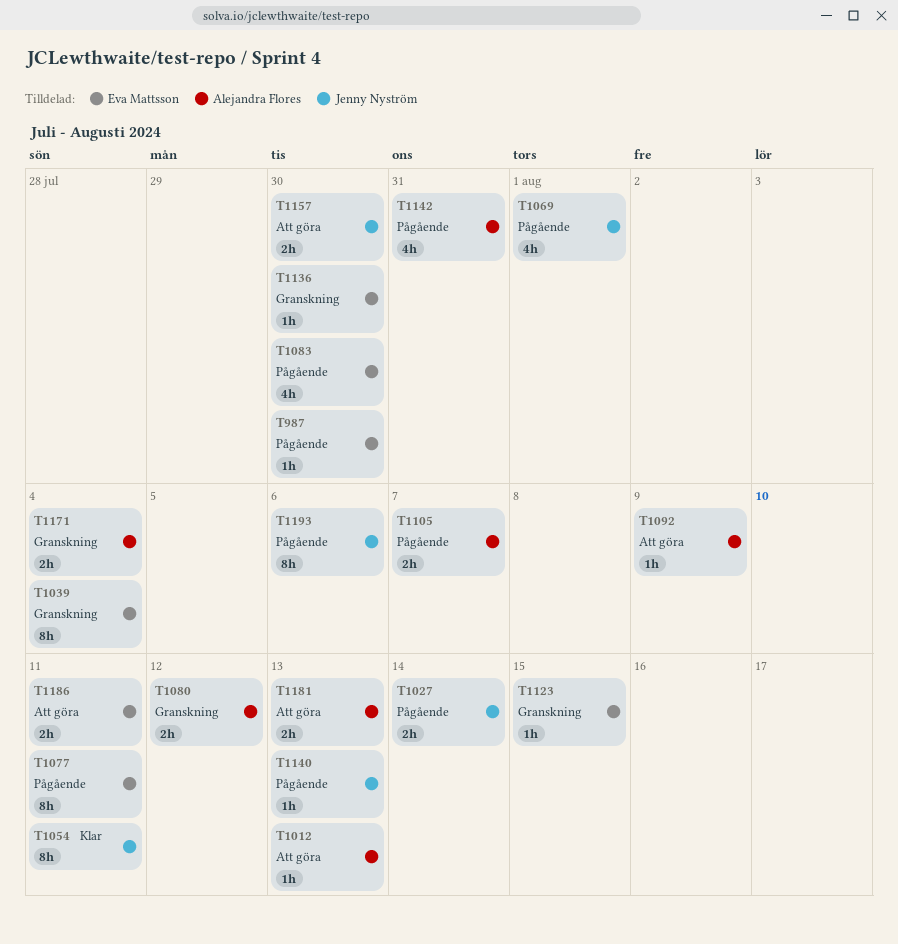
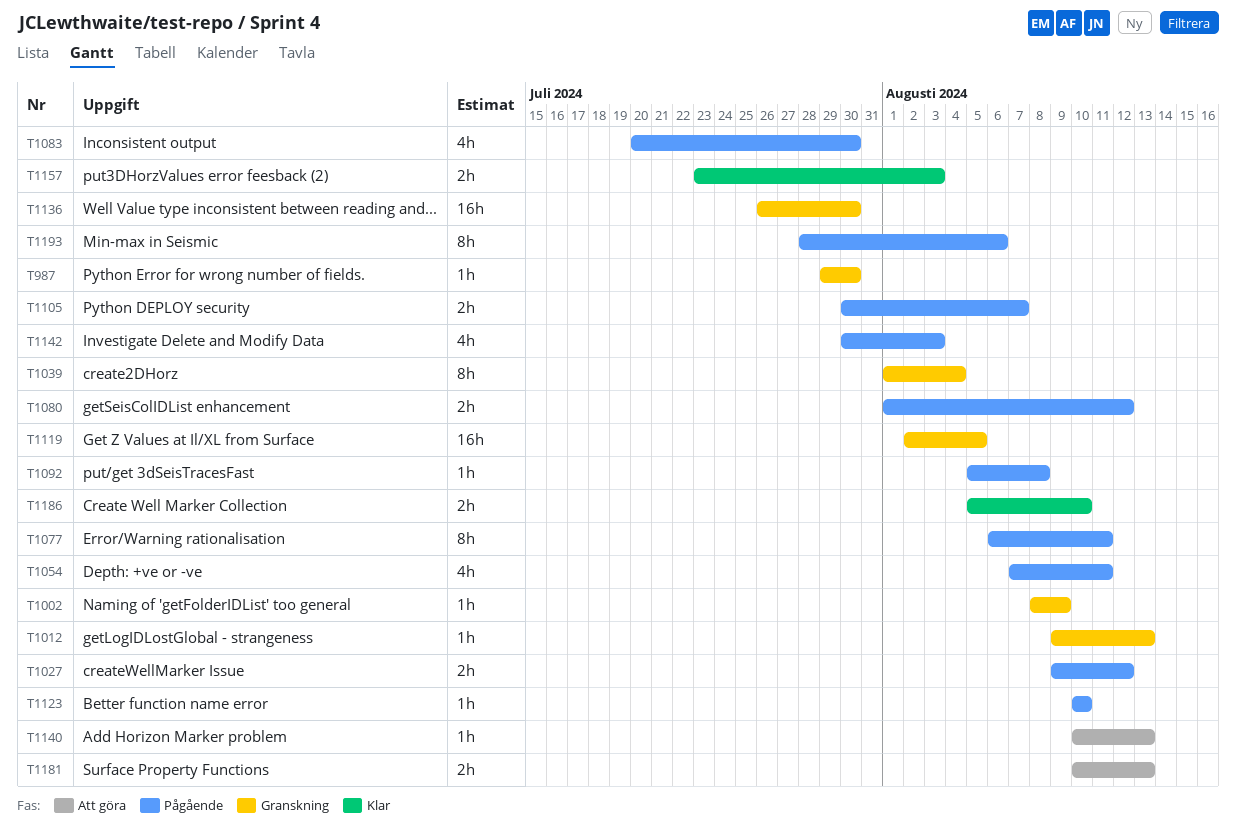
T987, status: Pågående -> Granskning
T1002: none -> present
T1012, status: Att göra -> Granskning
T1027, due: Aug 14 -> Aug 12
T1054, status: Klar -> Pågående
T1054, estimate: 8h -> 4h
T1069: present -> none
T1080, status: Granskning -> Pågående
T1092, status: Att göra -> Pågående
T1092, due: Aug 9 -> Aug 8
T1119: none -> present
T1123, status: Granskning -> Pågående
T1123, due: Aug 15 -> Aug 10
T1136, estimate: 1h -> 16h
T1140, status: Pågående -> Att göra
T1142, due: Jul 31 -> Aug 3
T1157, status: Att göra -> Klar
T1157, due: Jul 30 -> Aug 3
T1171: present -> none
T1186, status: Att göra -> Klar
T1186, due: Aug 11 -> Aug 10

